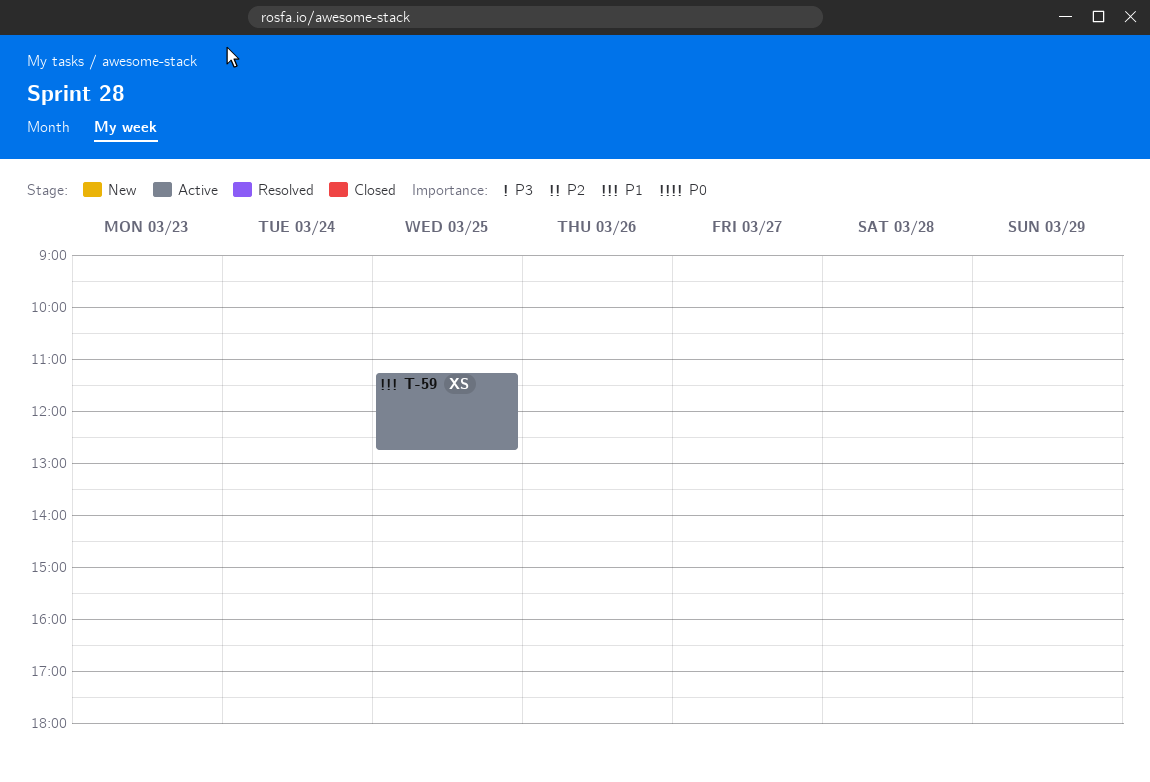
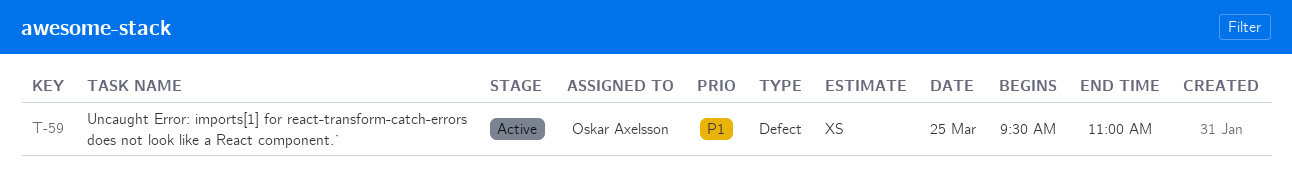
T-59, begins: 11:15 -> 09:30
T-59, ends: 12:45 -> 11:00

